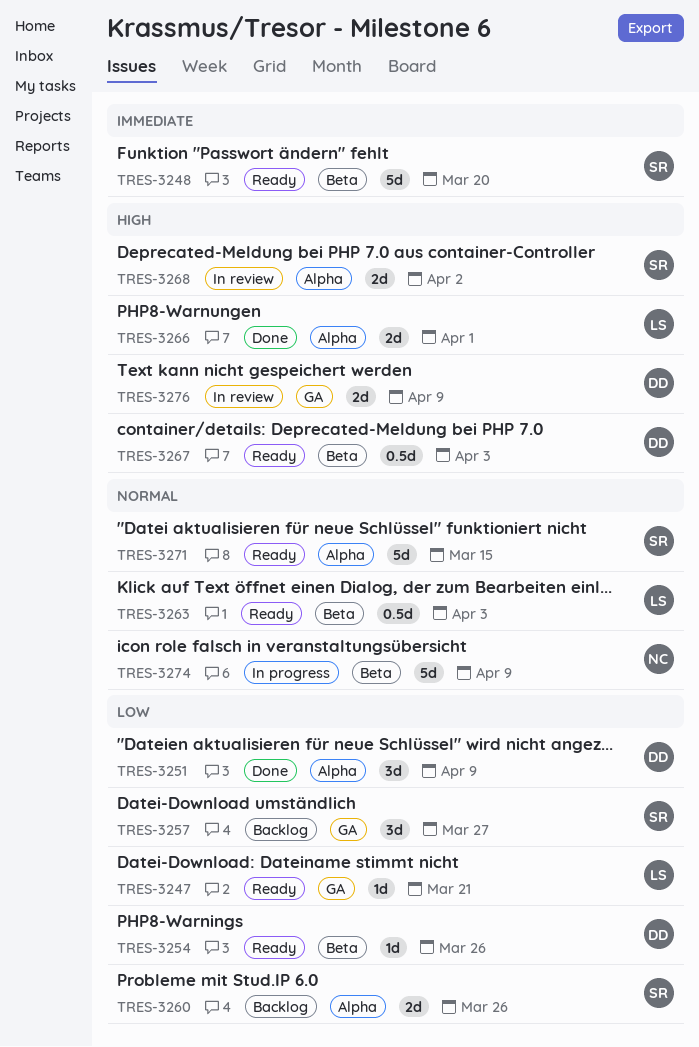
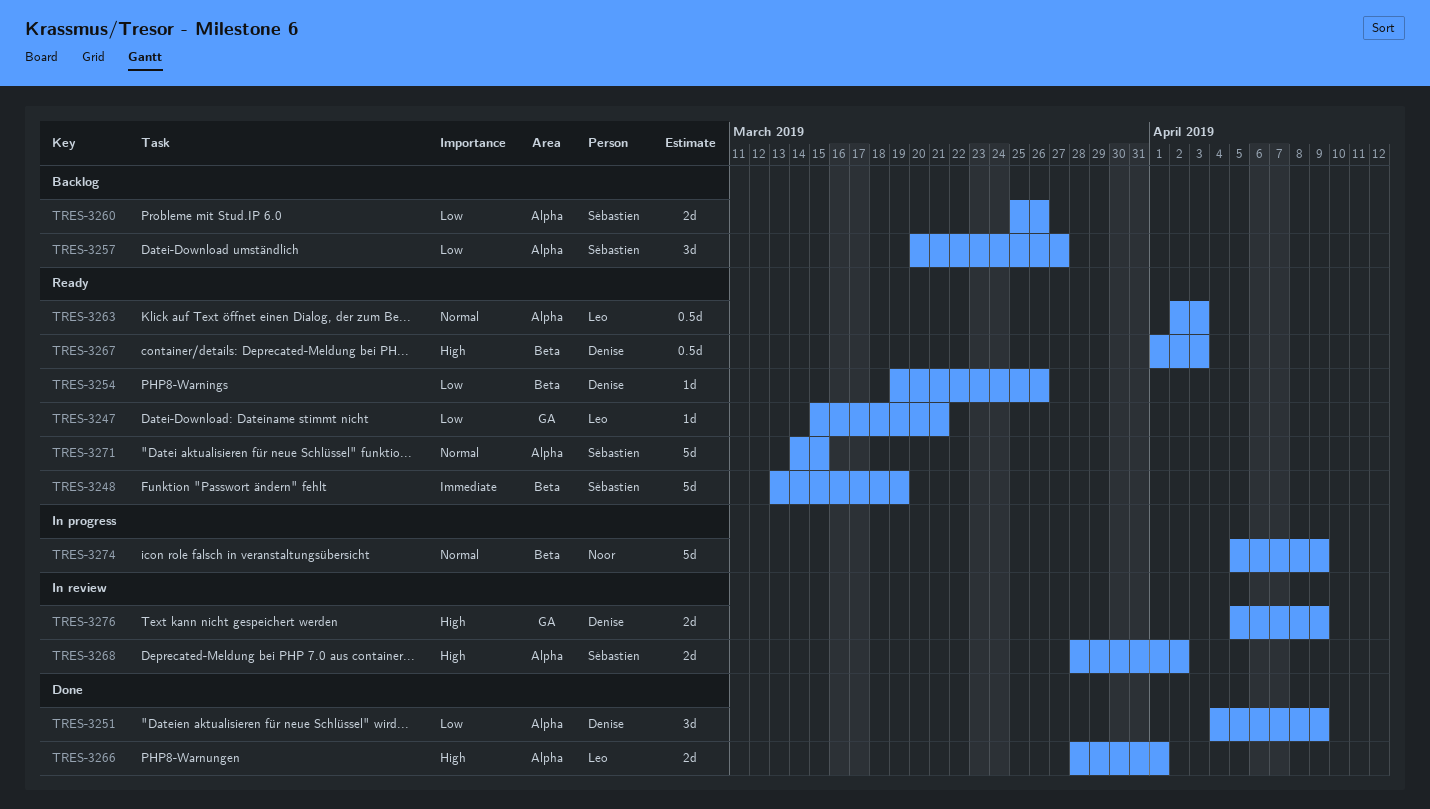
TRES-3248, due: Mar 20 -> Mar 19
TRES-3257, label: GA -> Alpha
TRES-3263, label: Beta -> Alpha

